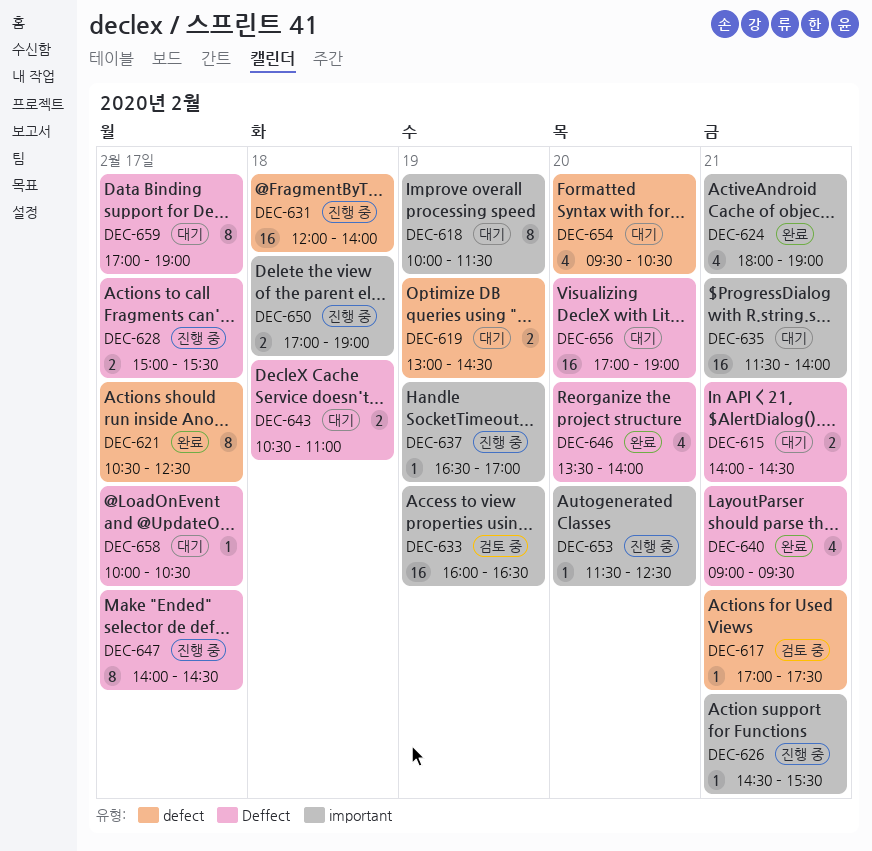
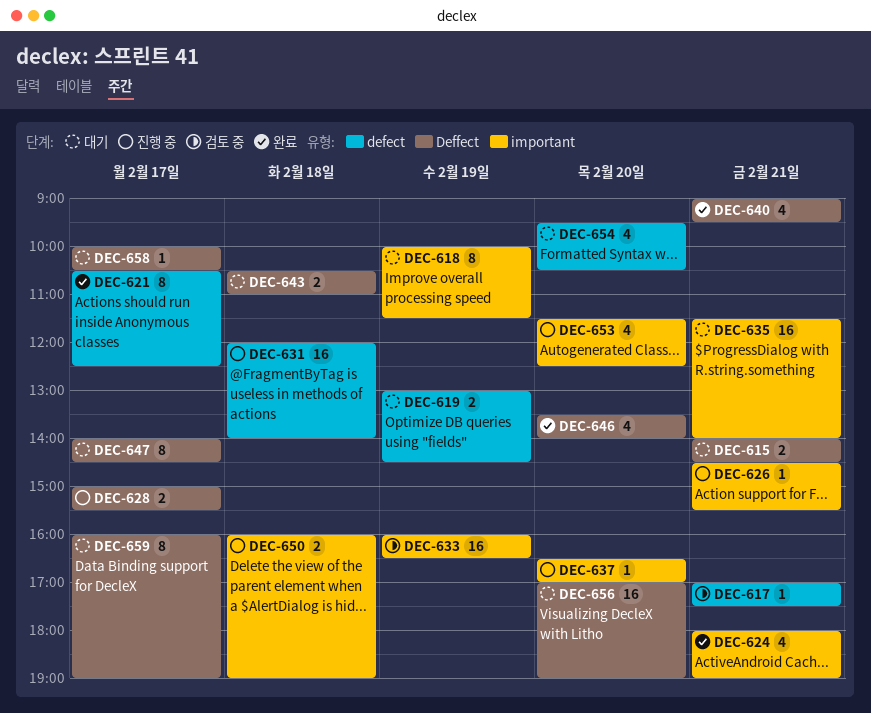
DEC-637, day: Feb 19 -> Feb 20
DEC-647, status: 진행 중 -> 대기
DEC-650, begins: 17:00 -> 16:00
DEC-653, estimate: 1 -> 4
DEC-659, begins: 17:00 -> 16:00

